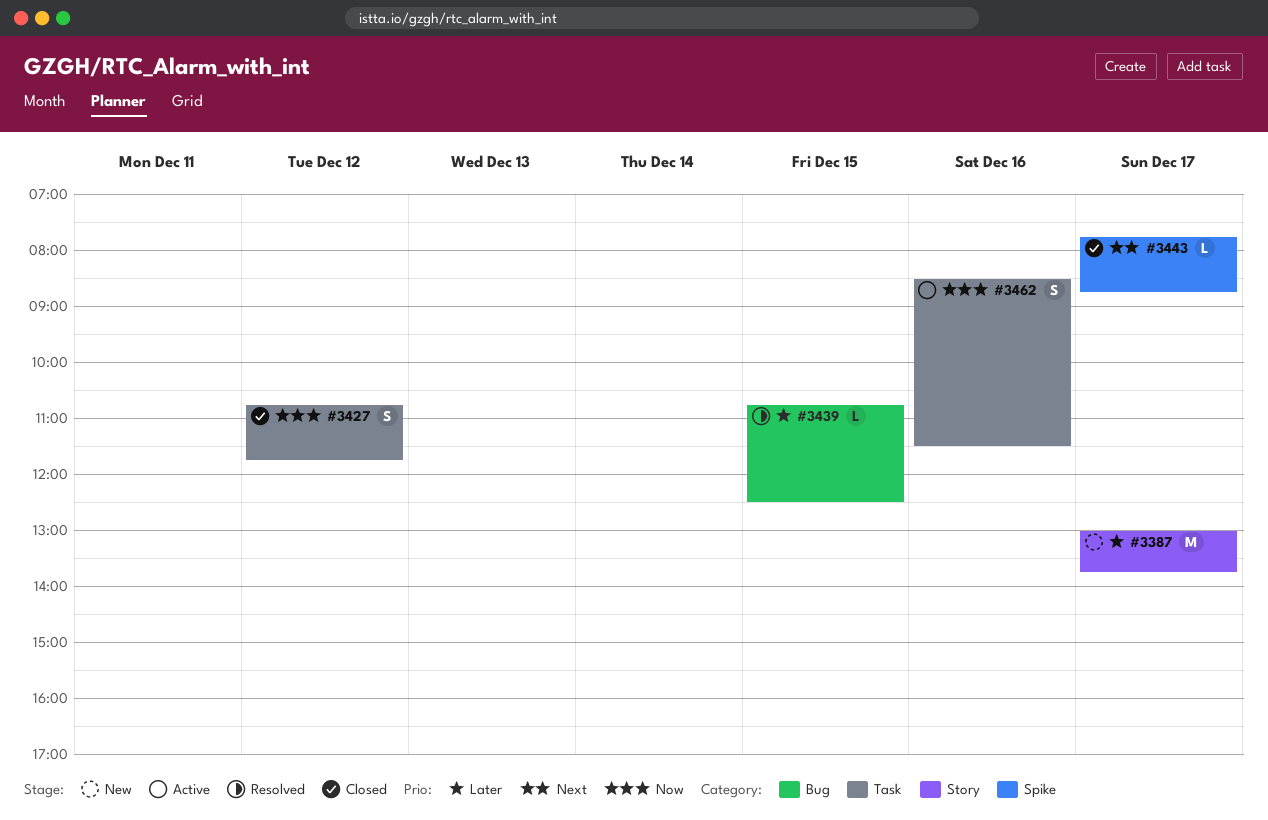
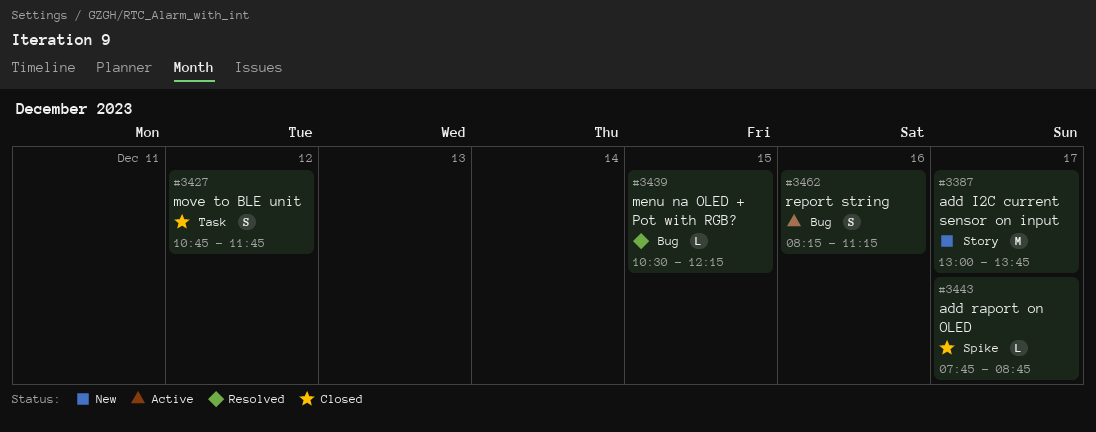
#3439, begins: 10:45 -> 10:30
#3439, ends: 12:30 -> 12:15
#3462, label: Task -> Bug
#3462, begins: 08:30 -> 08:15
#3462, ends: 11:30 -> 11:15

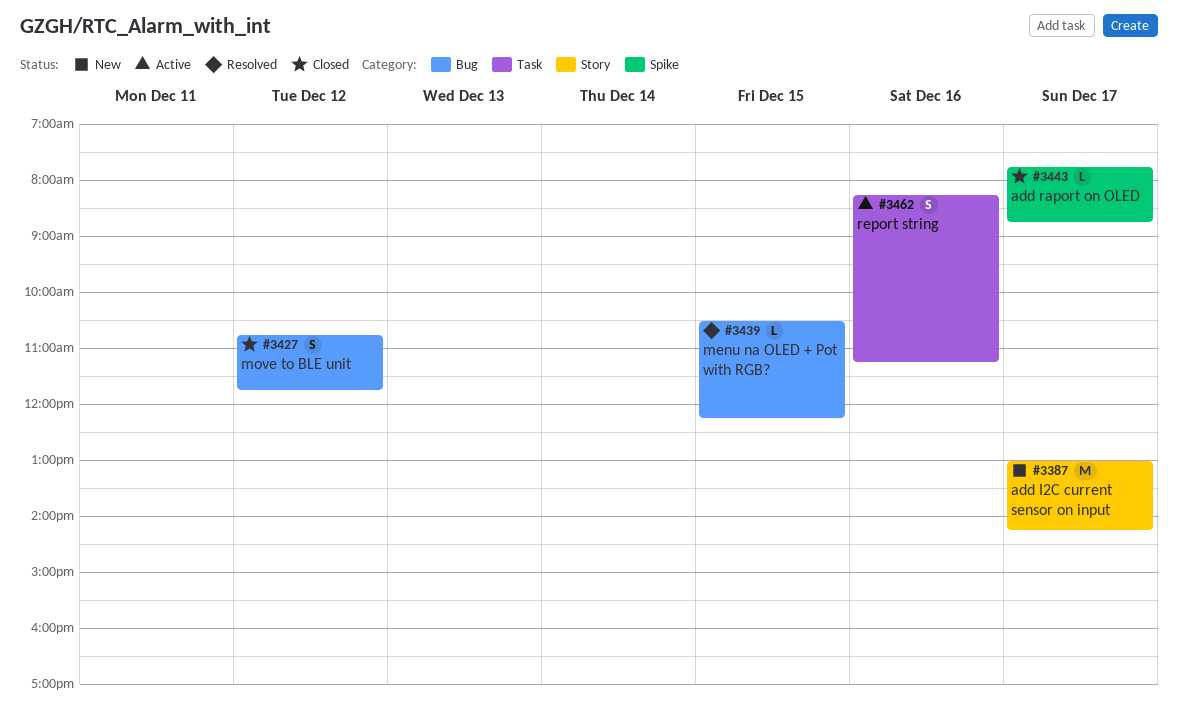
#3387, ends: 13:45 -> 14:15
#3427, label: Task -> Bug
#3462, label: Bug -> Task

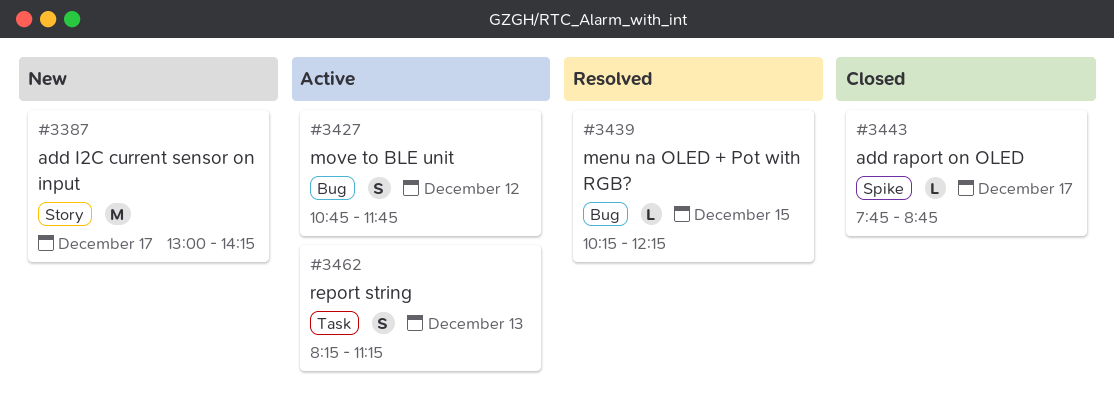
#3427, status: Closed -> Active
#3439, begins: 10:30 -> 10:15
#3462, day: Dec 16 -> Dec 13

